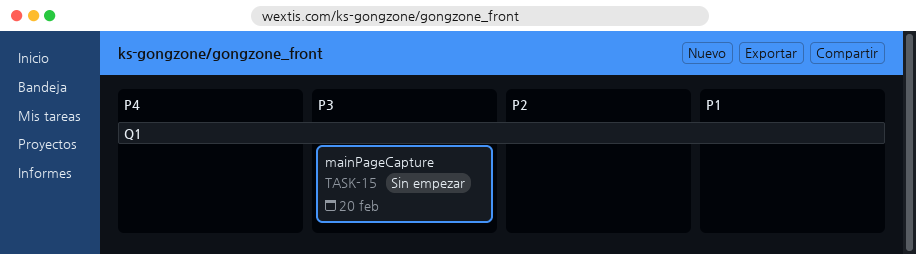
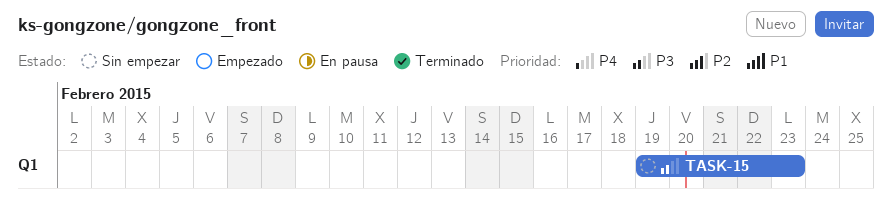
TASK-15, due: Feb 20 -> Feb 23

